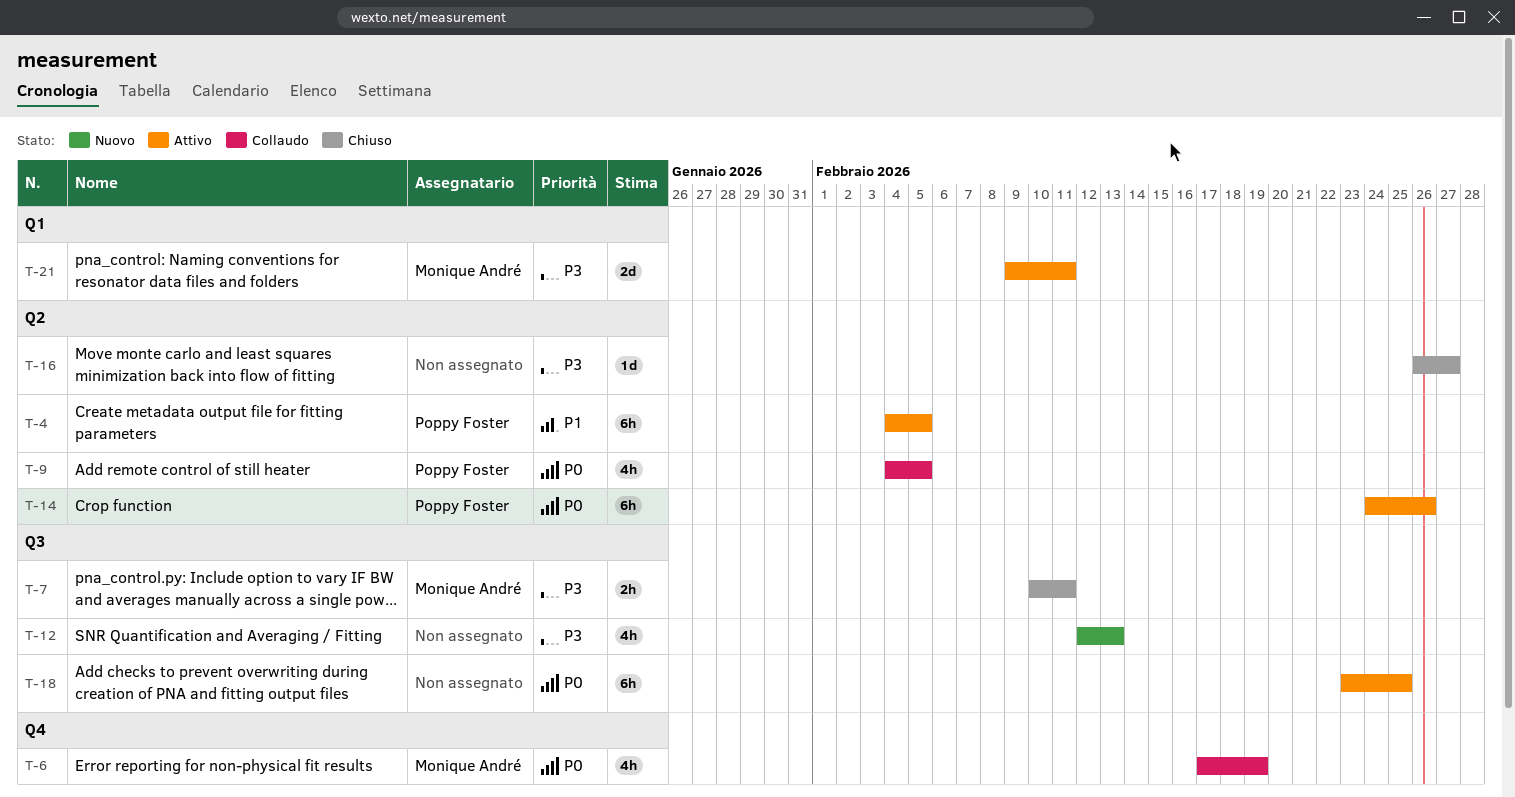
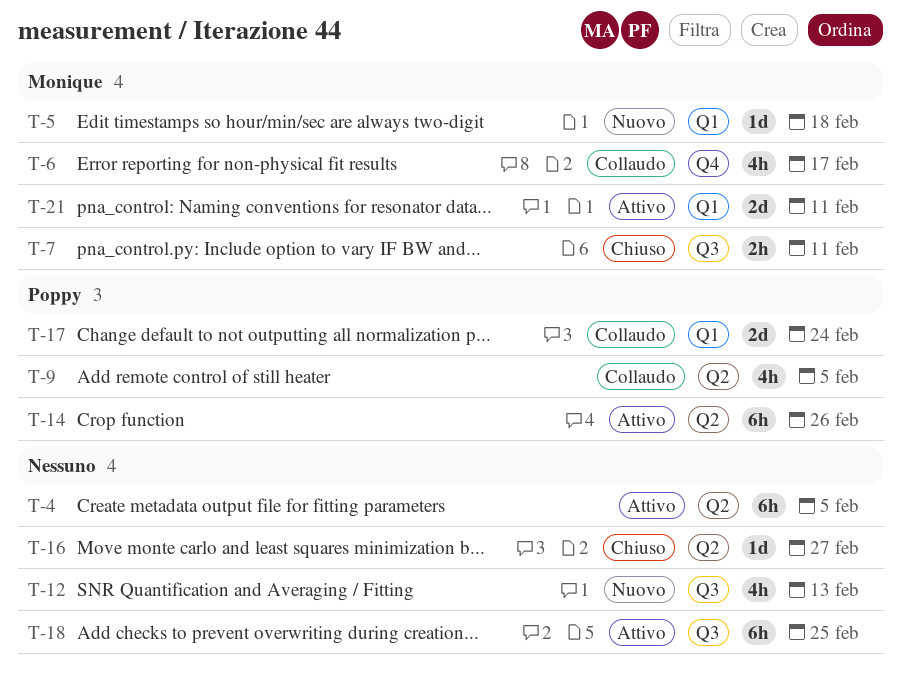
T-4, owner: Poppy Foster -> none
T-5: none -> present
T-6, due: Feb 19 -> Feb 17
T-17: none -> present

